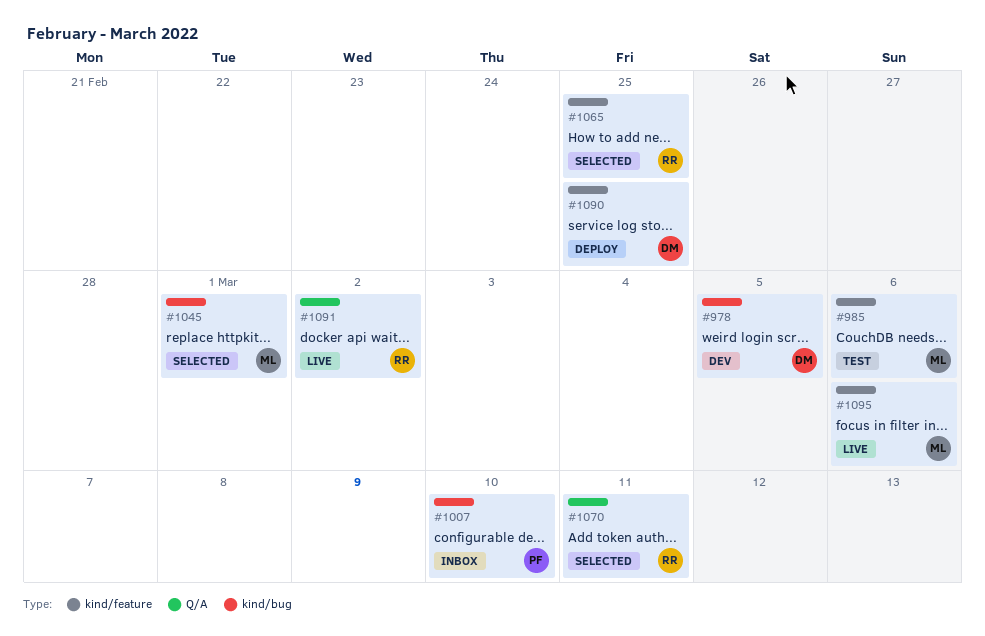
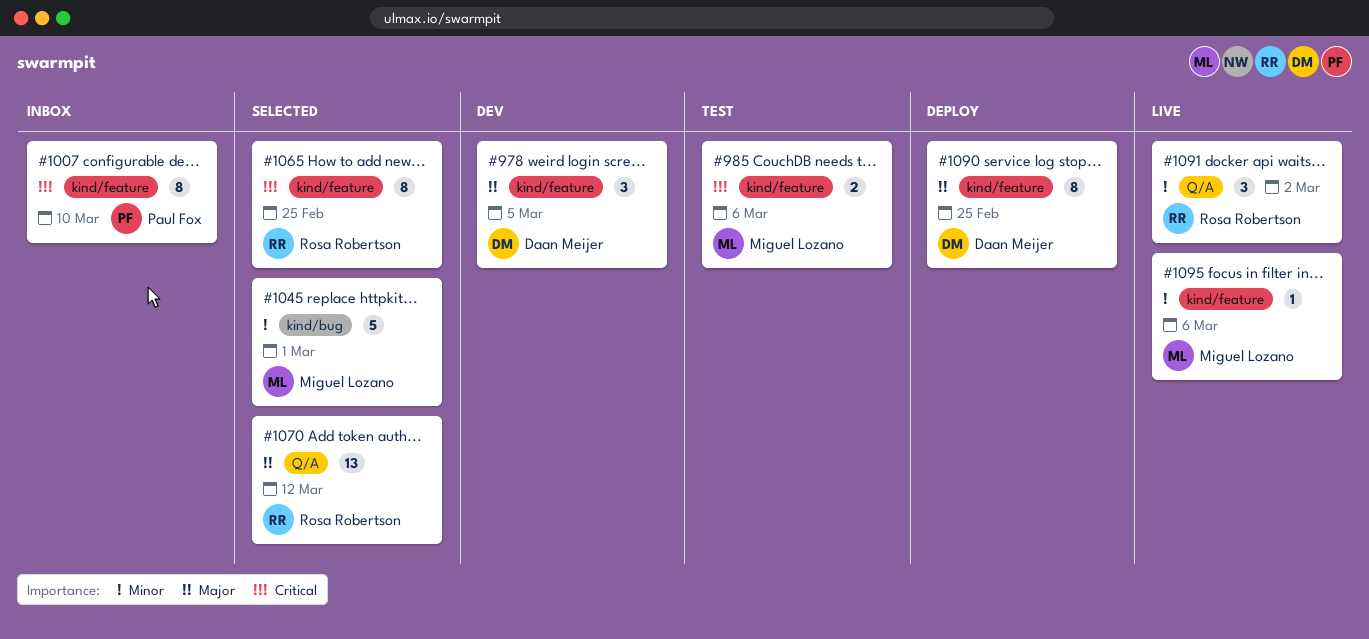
#978, label: kind/bug -> kind/feature
#1007, label: kind/bug -> kind/feature
#1070, due: Mar 11 -> Mar 12

